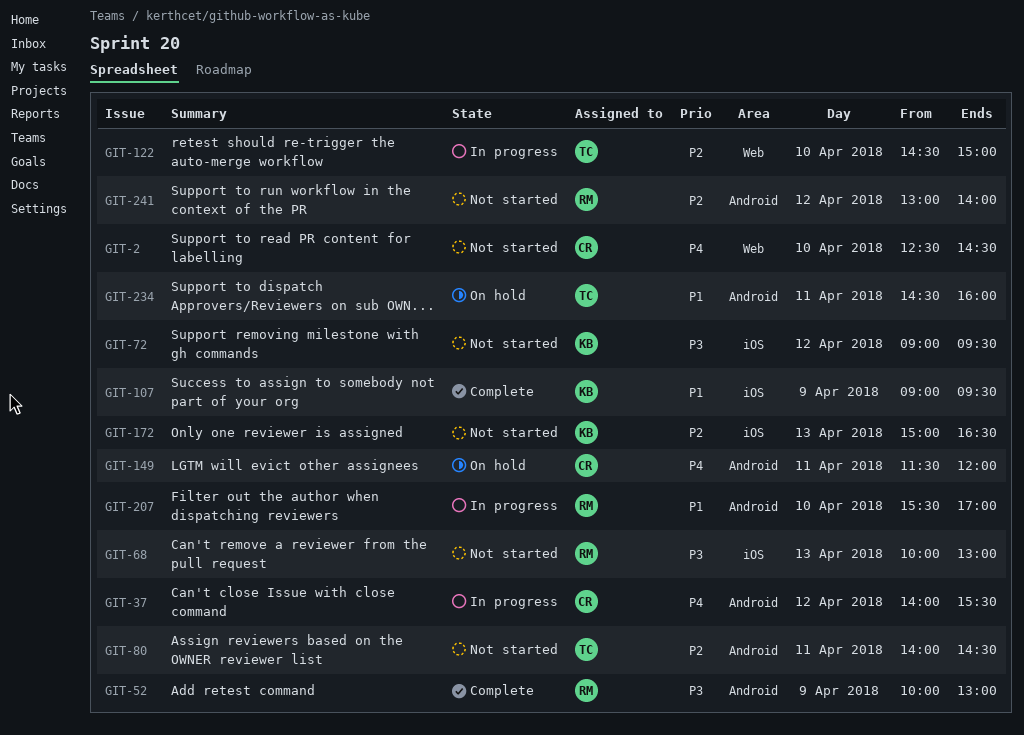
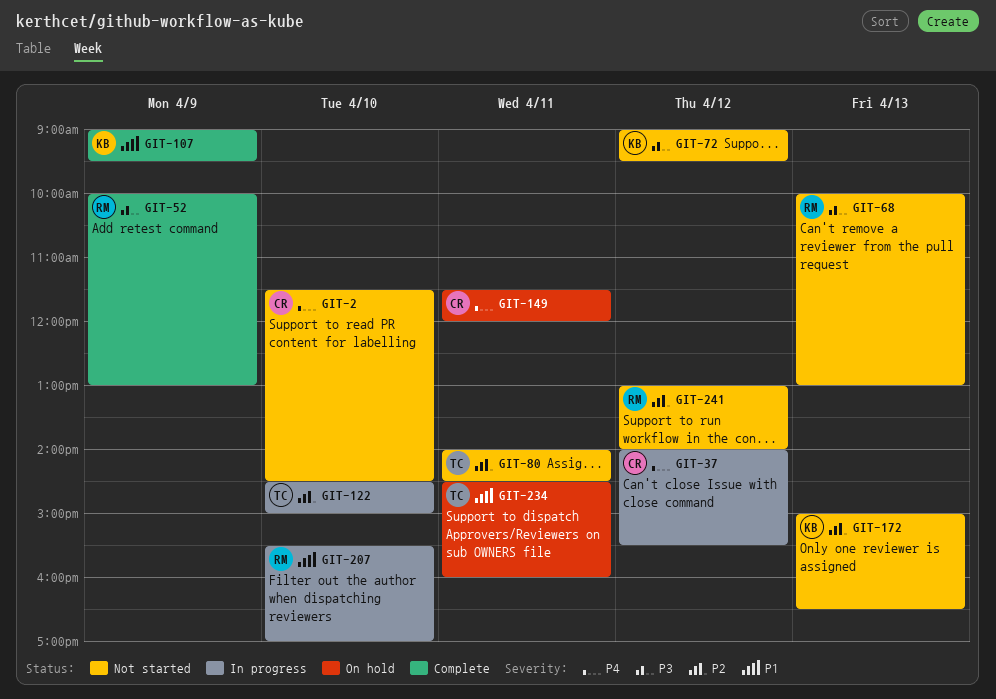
GIT-2, begins: 12:30 -> 11:30

